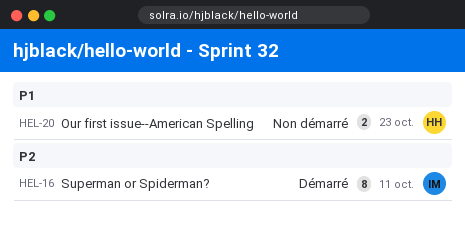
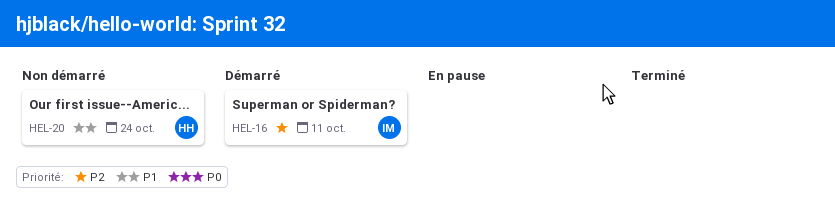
HEL-20, due: Oct 23 -> Oct 24

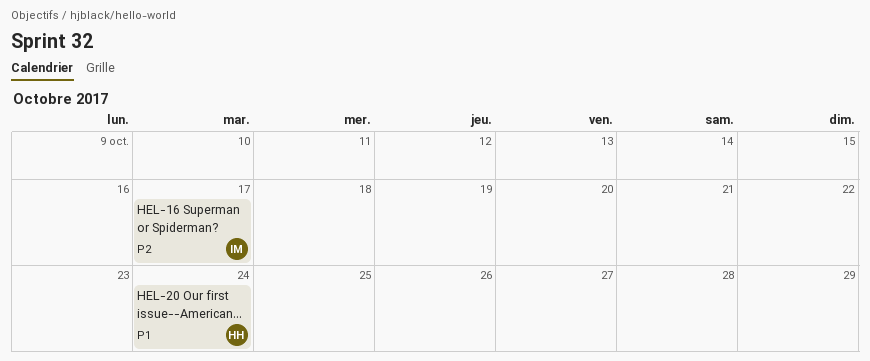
HEL-16, due: Oct 11 -> Oct 17

